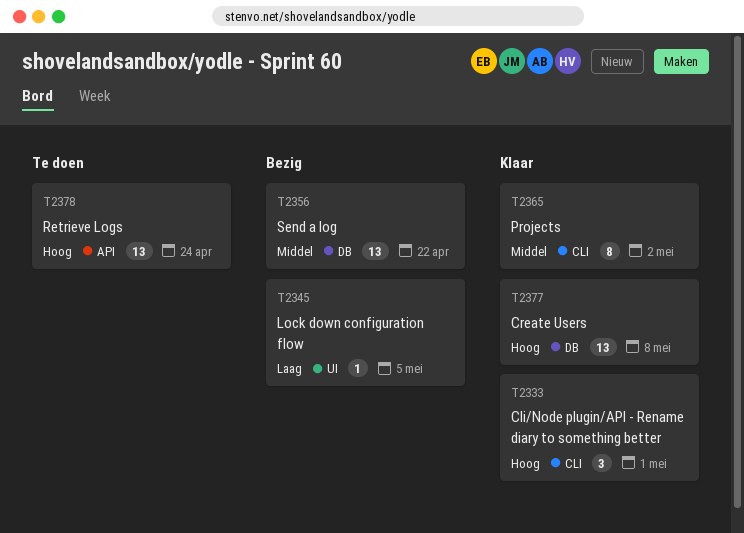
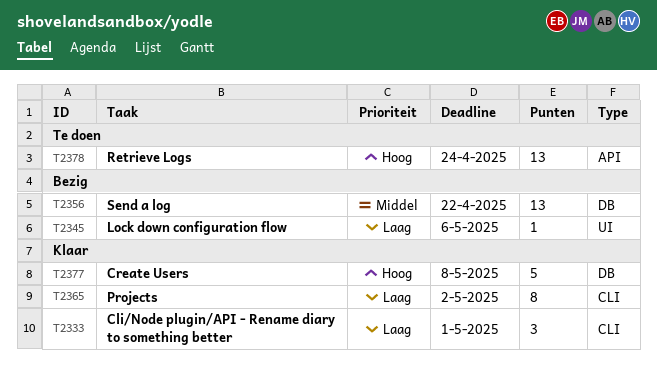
T2333, priority: Hoog -> Laag
T2345, due: May 5 -> May 6
T2365, priority: Middel -> Laag
T2377, estimate: 13 -> 5

